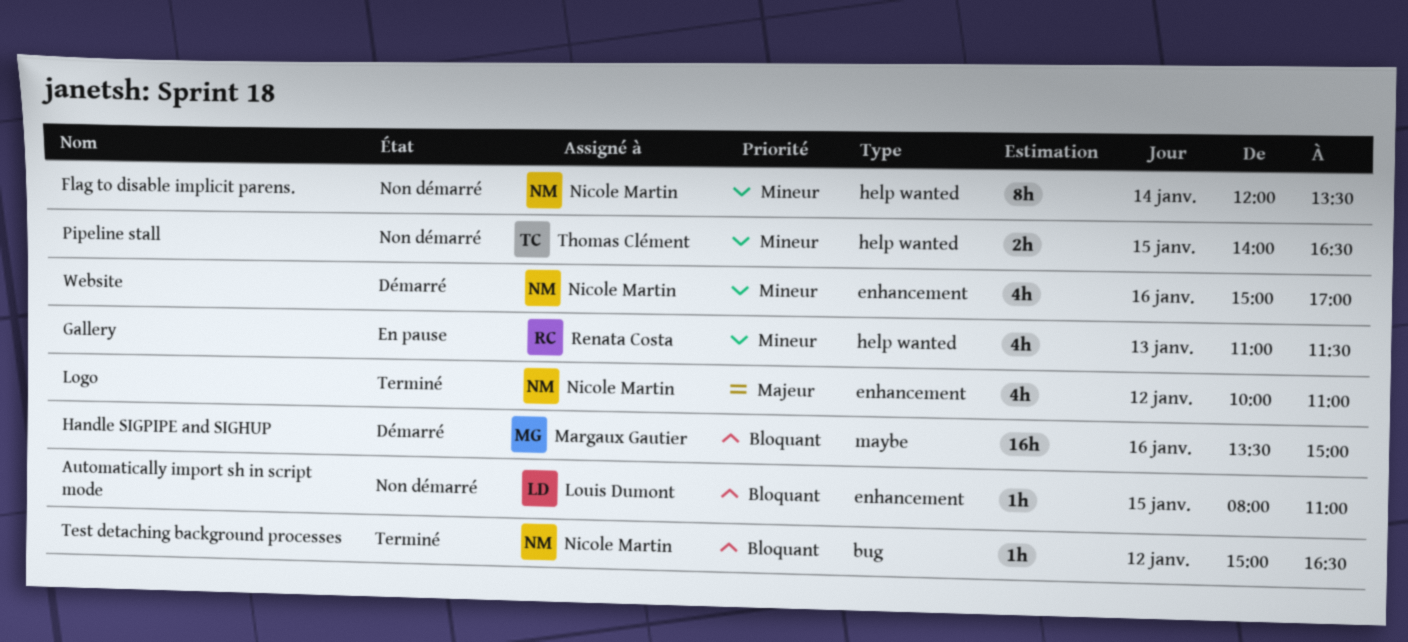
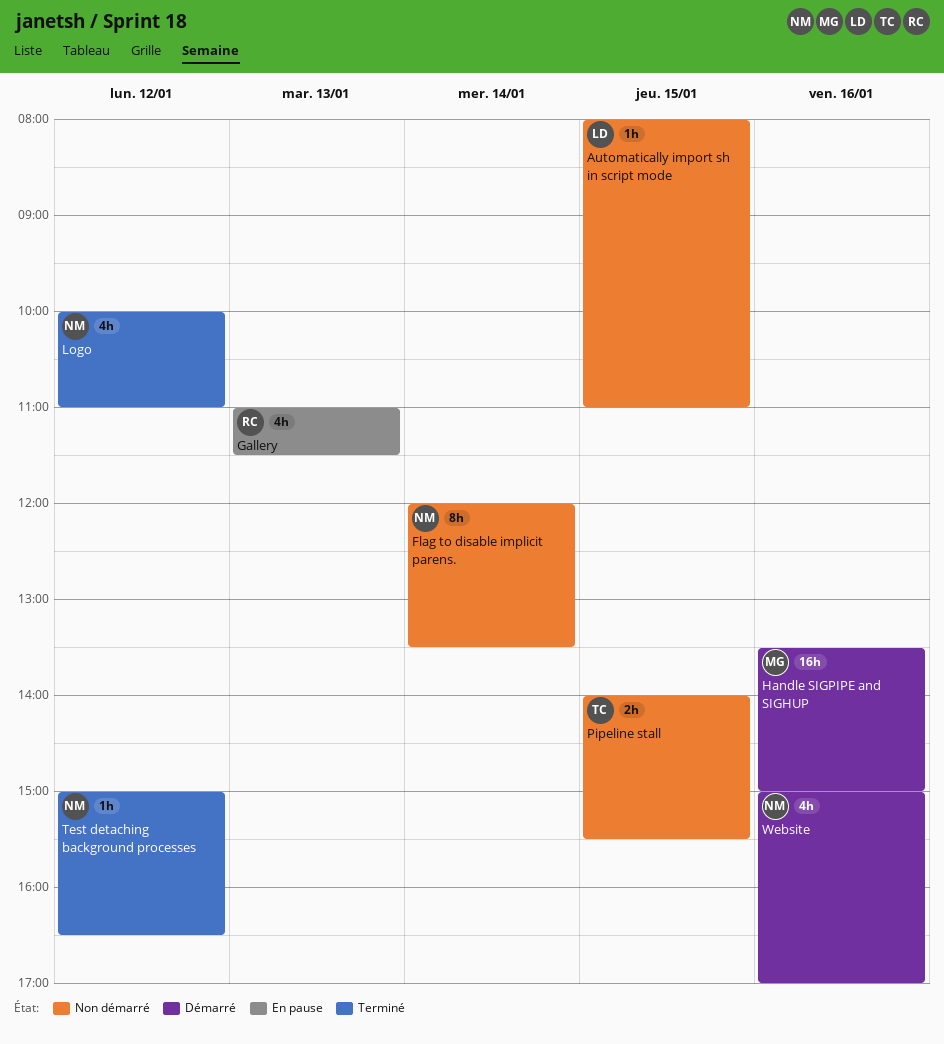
Pipeline stall, ends: 16:30 -> 15:30

